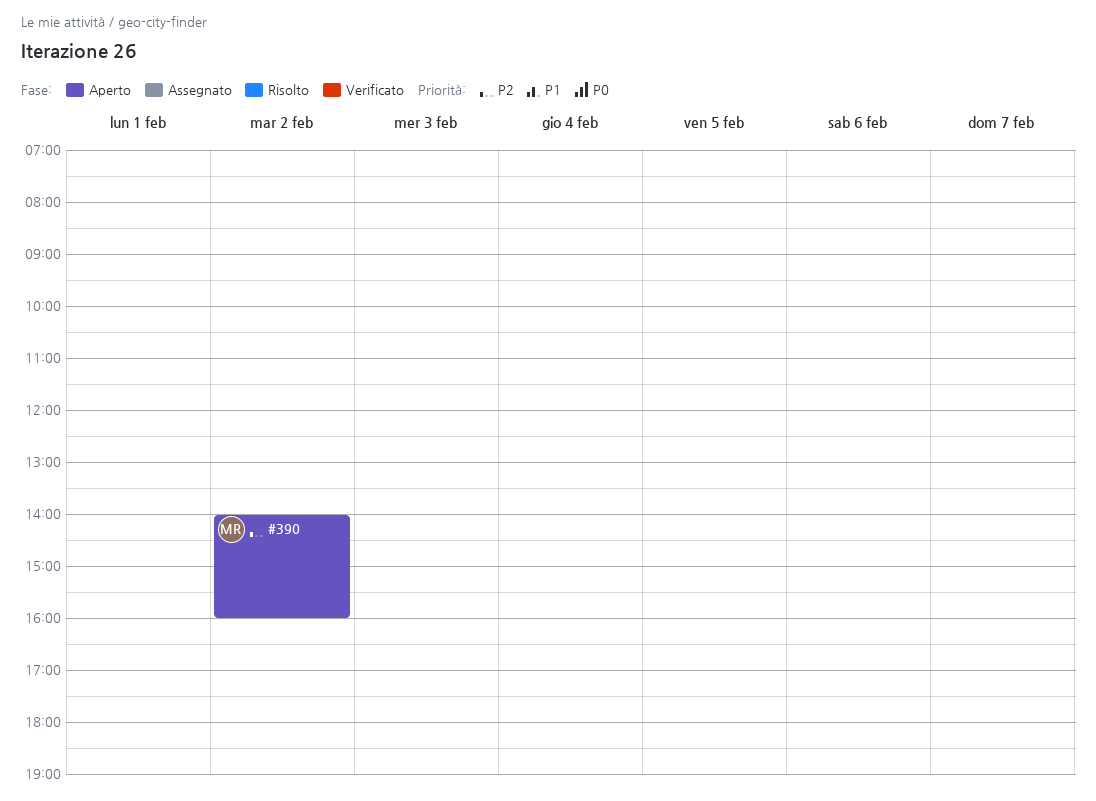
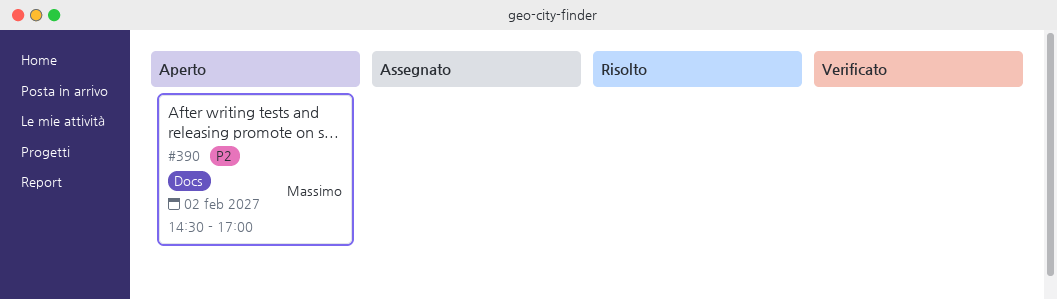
#390, begins: 14:00 -> 14:30
#390, ends: 16:00 -> 17:00

